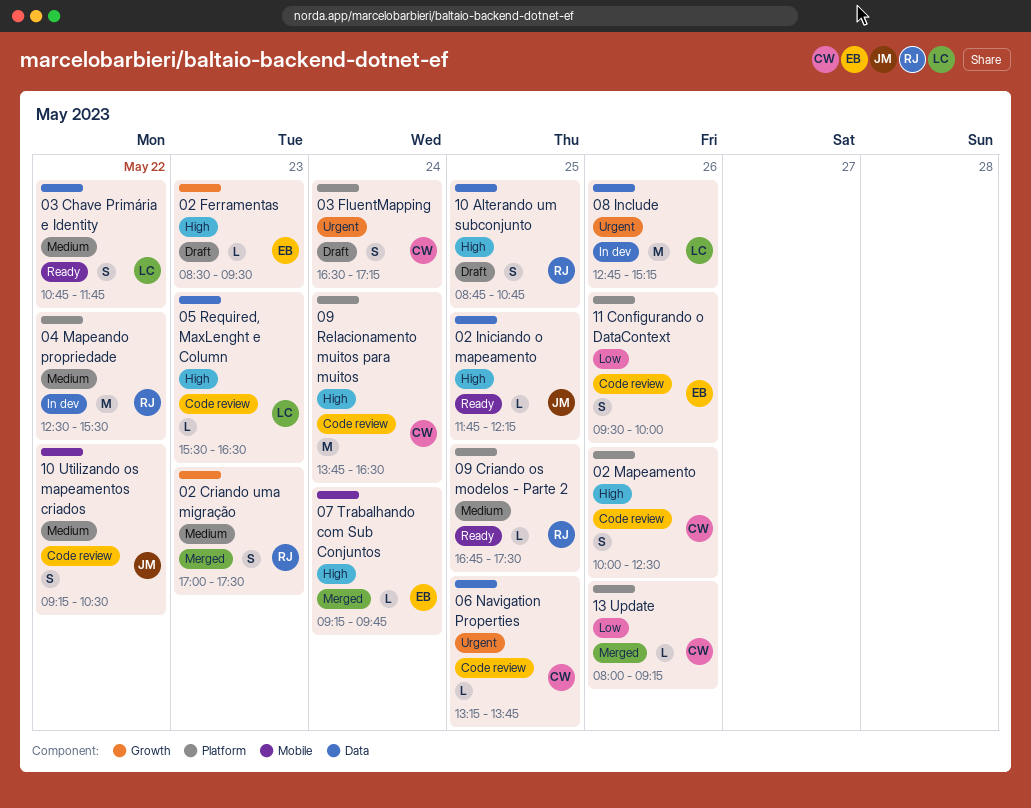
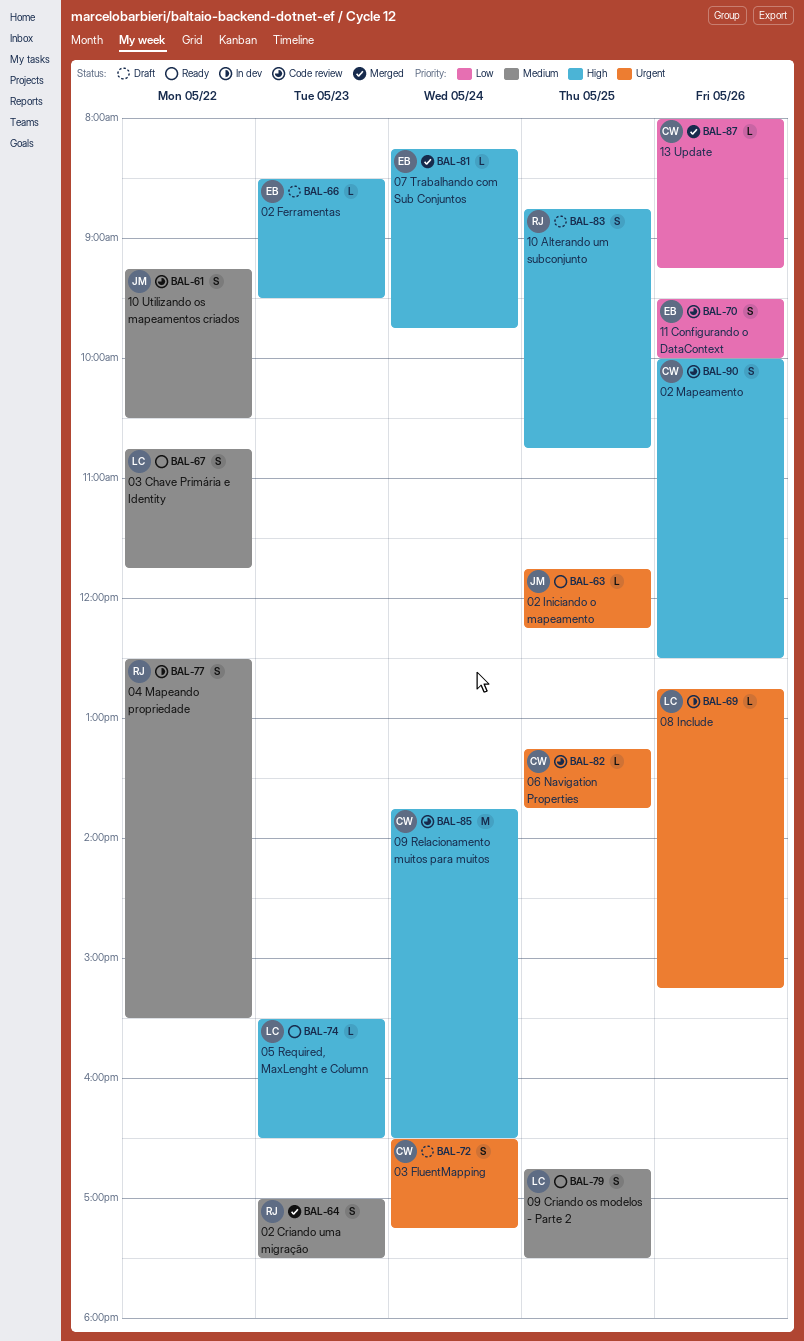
02 Iniciando o mapeamento, priority: High -> Urgent
04 Mapeando propriedade, estimate: M -> S
05 Required, MaxLenght e Column, status: Code review -> Ready
07 Trabalhando com Sub Conjuntos, begins: 09:15 -> 08:15
08 Include, estimate: M -> L
09 Criando os modelos - Parte 2, owner: RJ -> LC
09 Criando os modelos - Parte 2, estimate: L -> S

